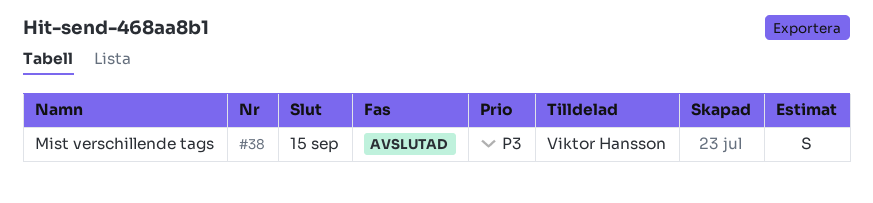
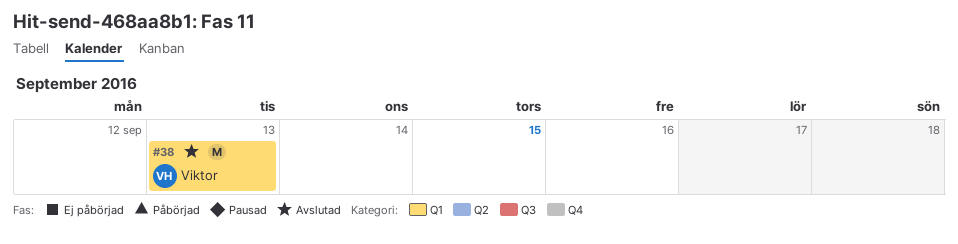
#38, estimate: S -> M
#38, due: Sep 15 -> Sep 13

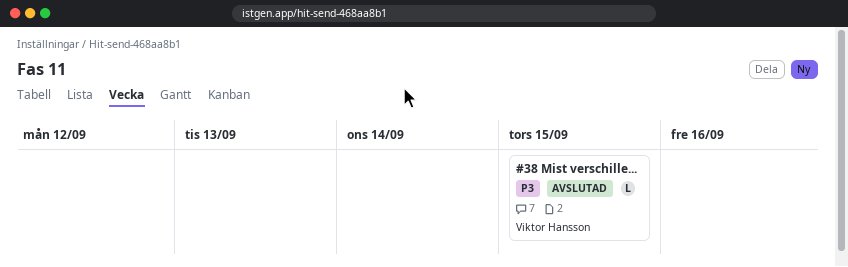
#38, estimate: M -> L
#38, due: Sep 13 -> Sep 15

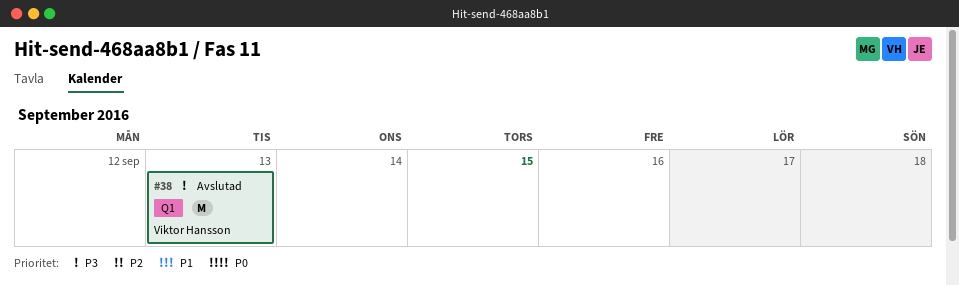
#38, estimate: L -> M
#38, due: Sep 15 -> Sep 13

